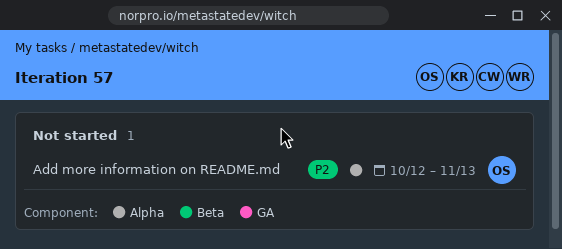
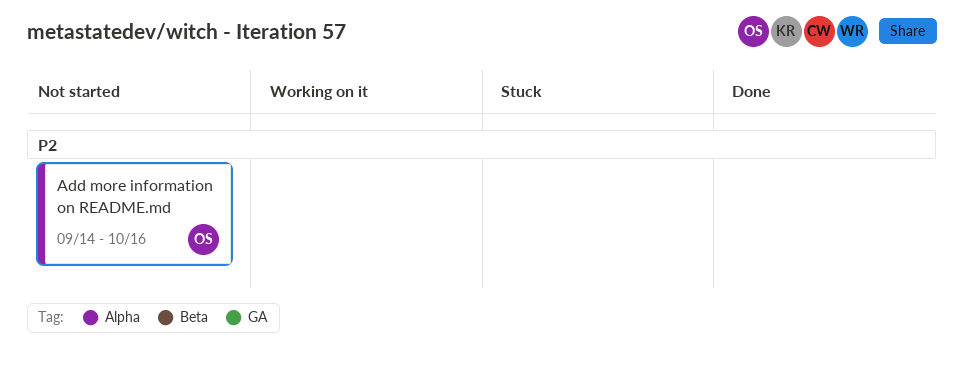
Add more information on README.md, start: Oct 12 -> Sep 14
Add more information on README.md, due: Nov 13 -> Oct 16

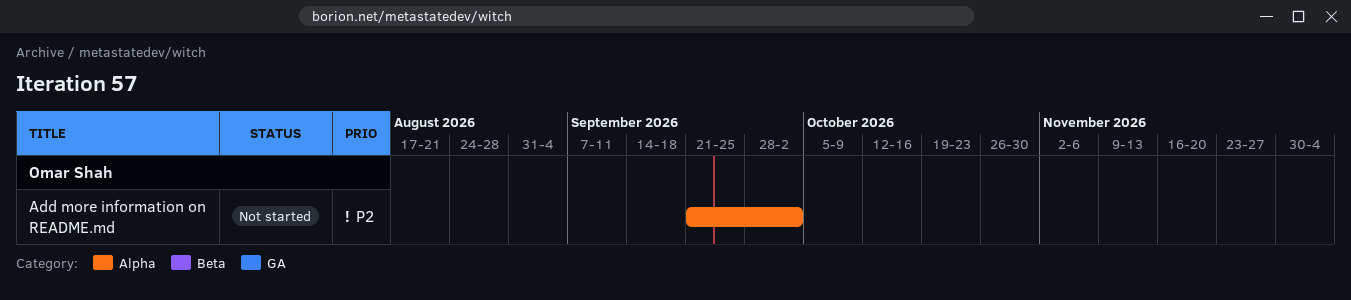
Add more information on README.md, start: Sep 14 -> Sep 21
Add more information on README.md, due: Oct 16 -> Oct 2

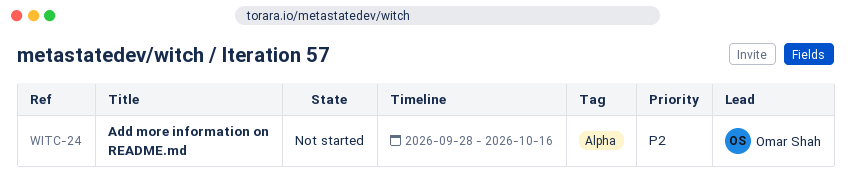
Add more information on README.md, start: Sep 21 -> Sep 28
Add more information on README.md, due: Oct 2 -> Oct 16

